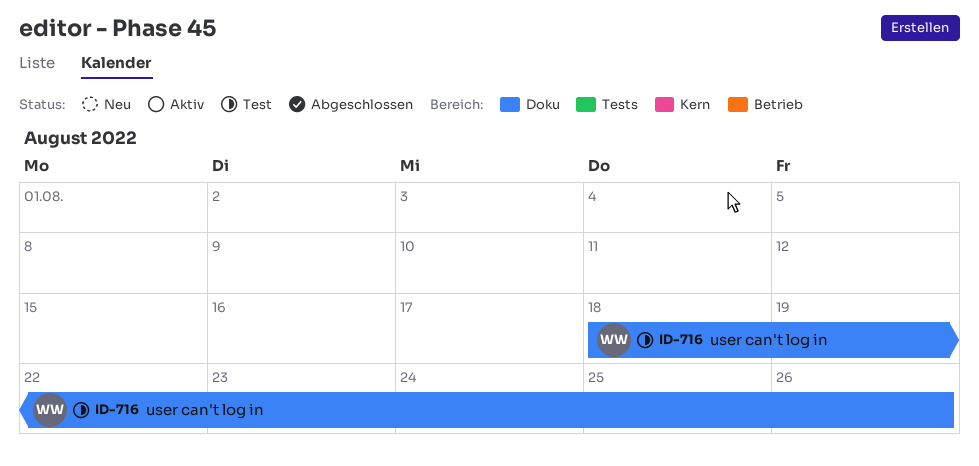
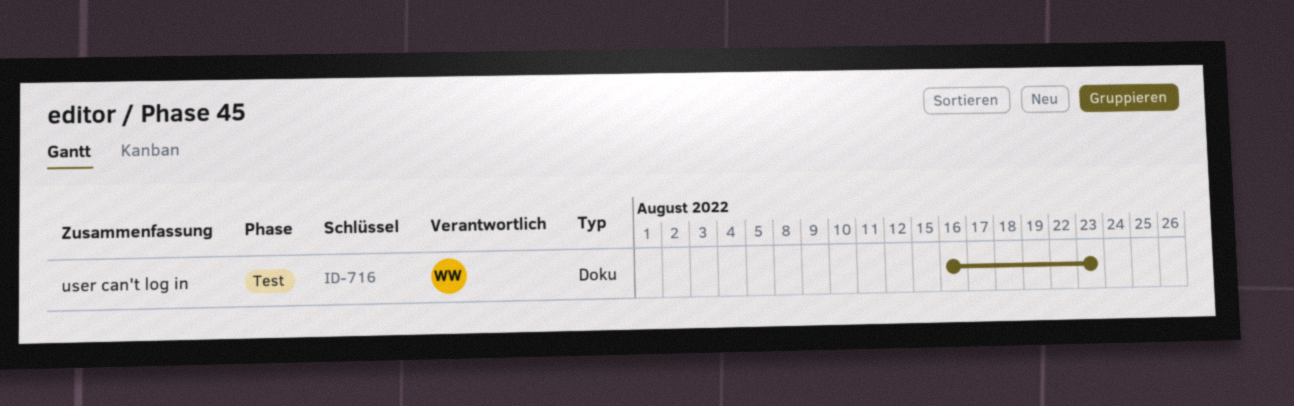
ID-716, start: Aug 18 -> Aug 16
ID-716, due: Aug 26 -> Aug 23

